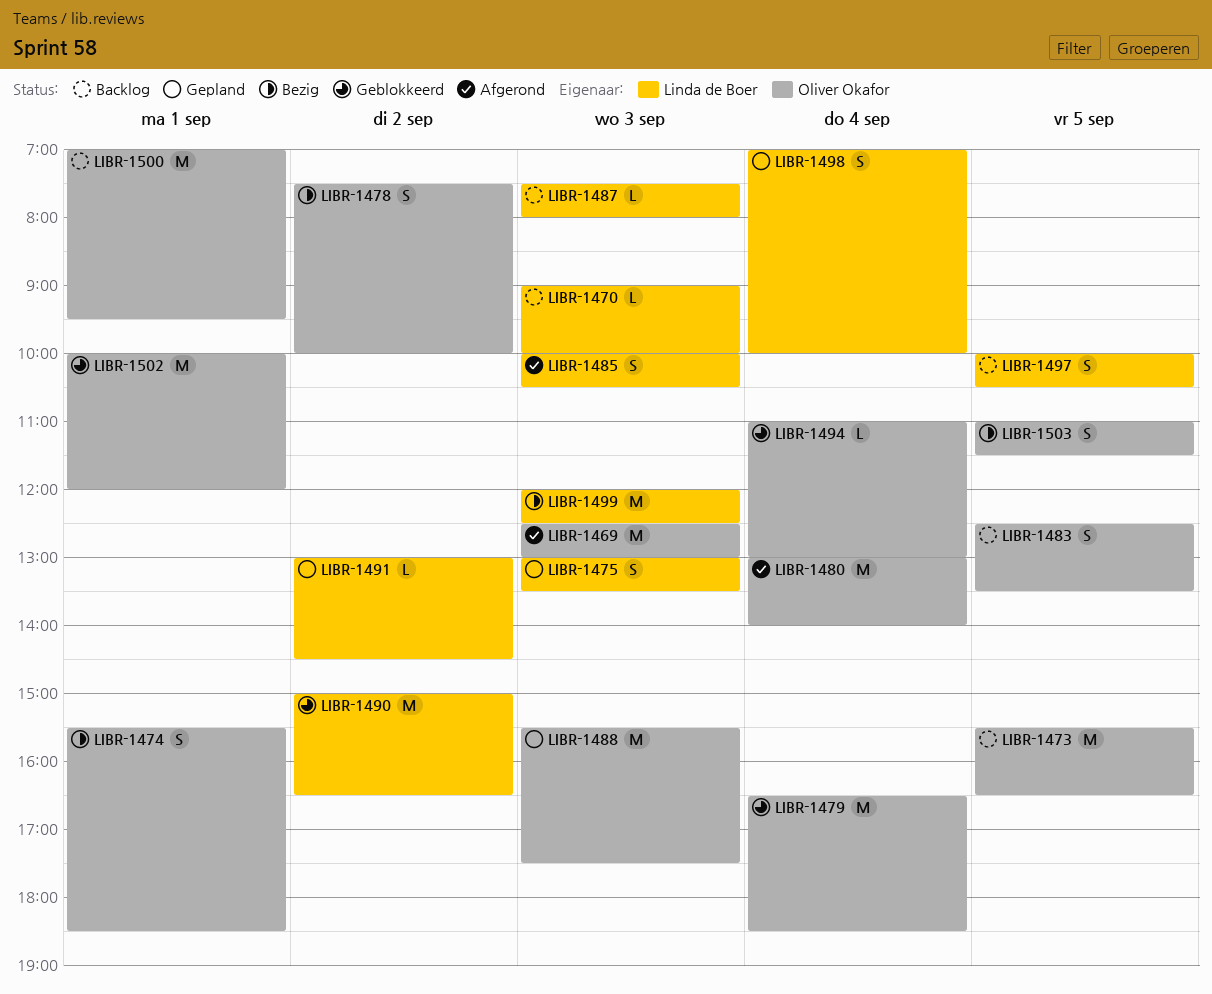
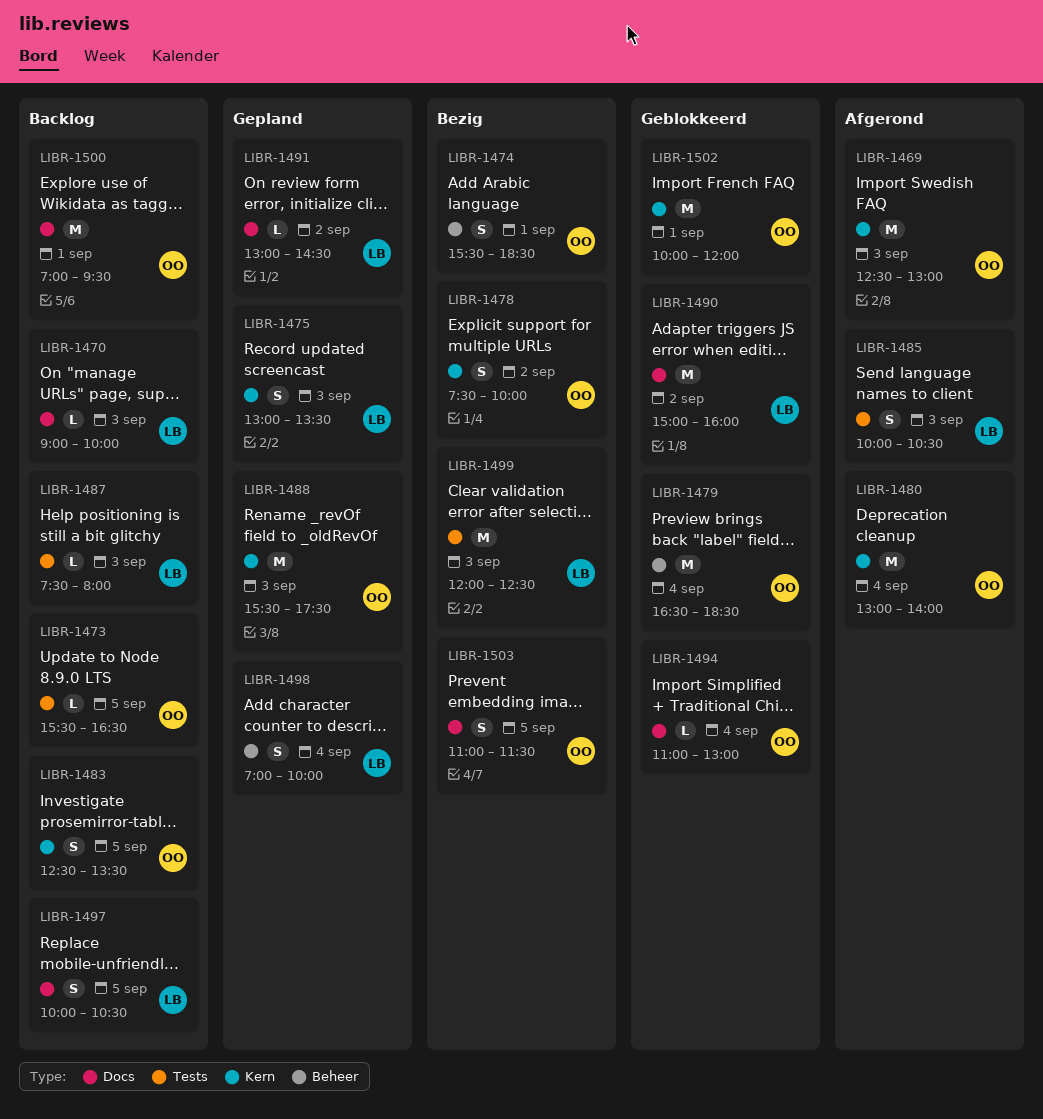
LIBR-1473, estimate: M -> L
LIBR-1490, ends: 16:30 -> 16:00

